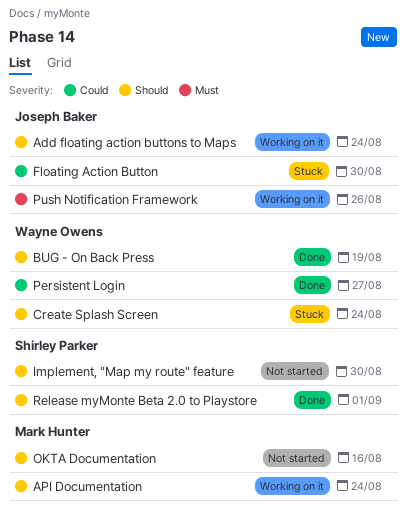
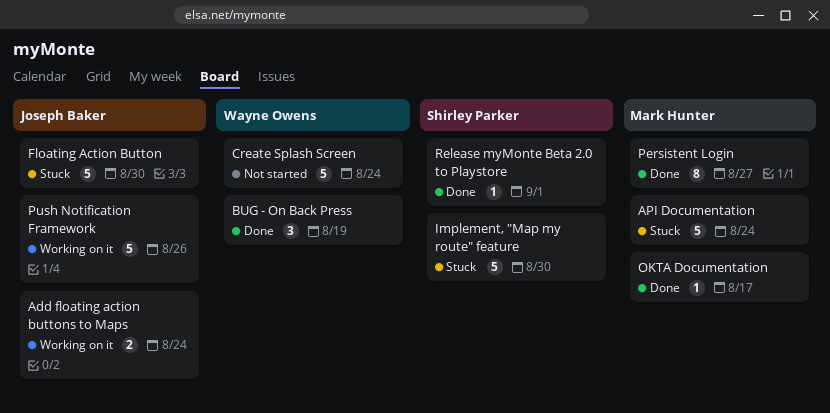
API Documentation, status: Working on it -> Stuck
Create Splash Screen, status: Stuck -> Not started
Implement, "Map my route" feature, status: Not started -> Stuck
OKTA Documentation, status: Not started -> Done
OKTA Documentation, due: Aug 16 -> Aug 17
Persistent Login, owner: Wayne Owens -> Mark Hunter

